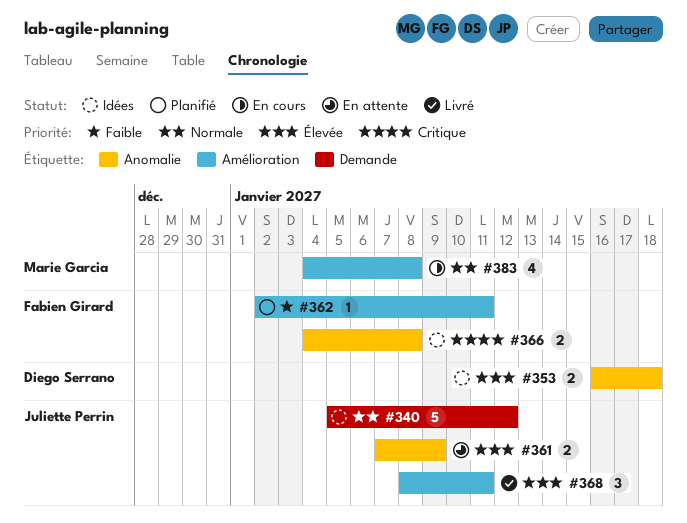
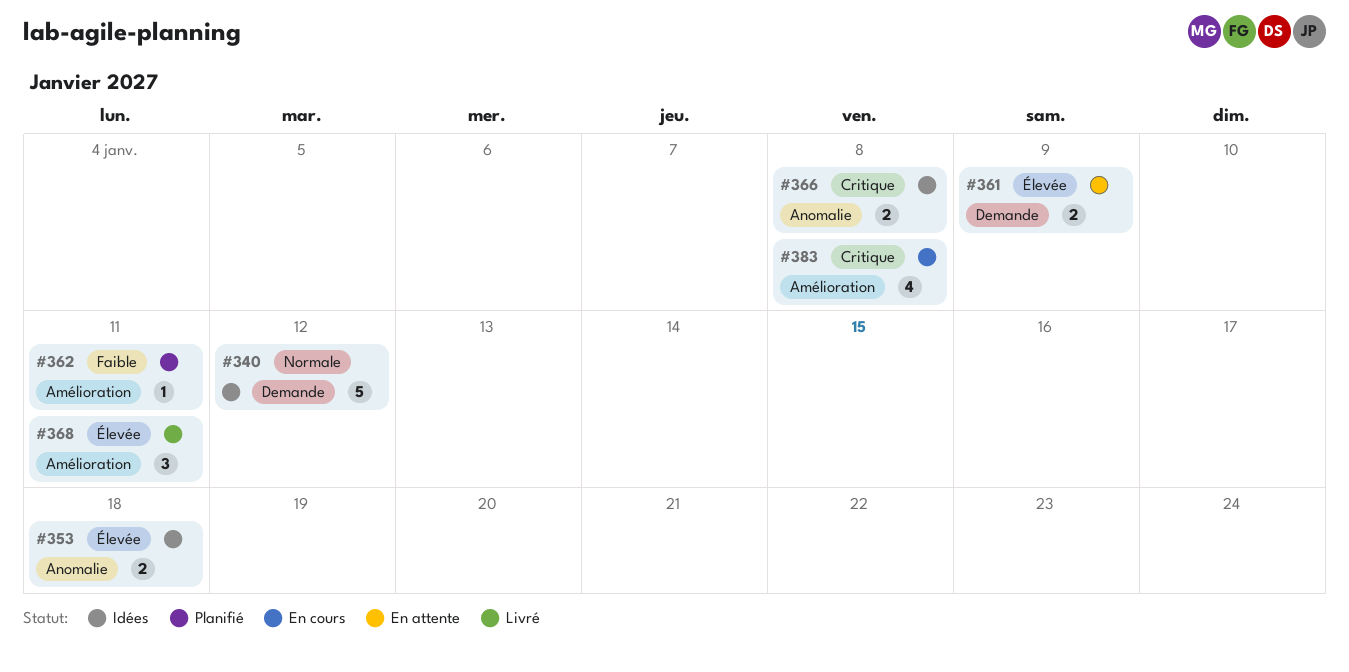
#361, label: Anomalie -> Demande
#383, priority: Normale -> Critique

